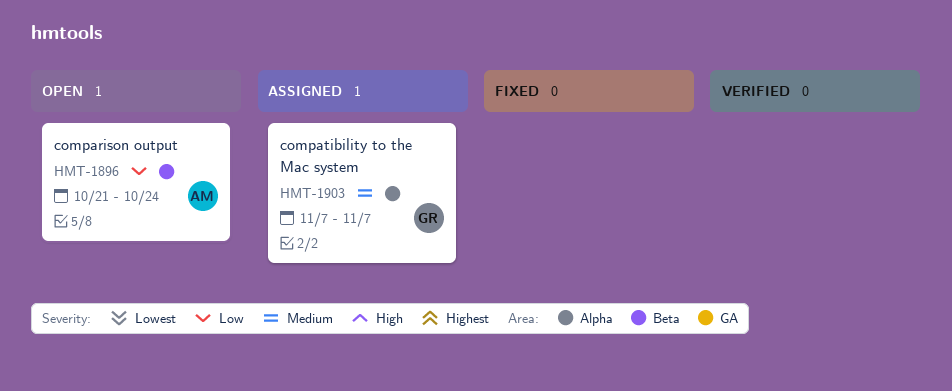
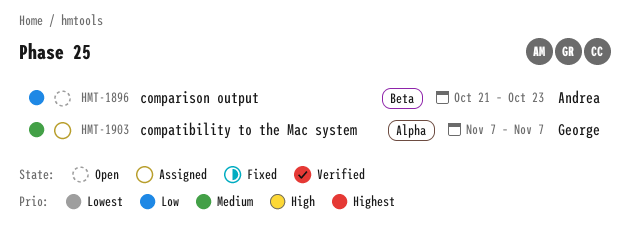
HMT-1896, due: Oct 24 -> Oct 23

